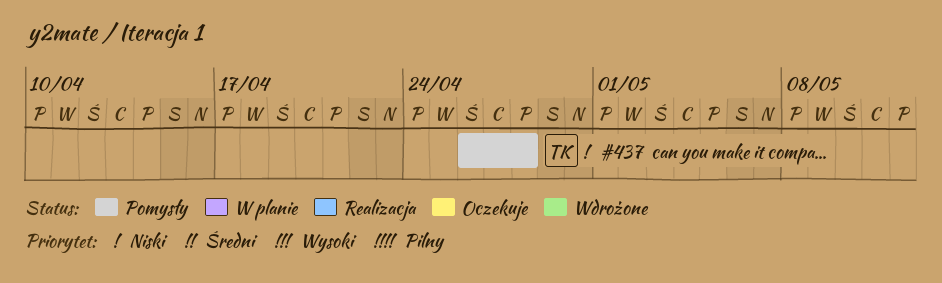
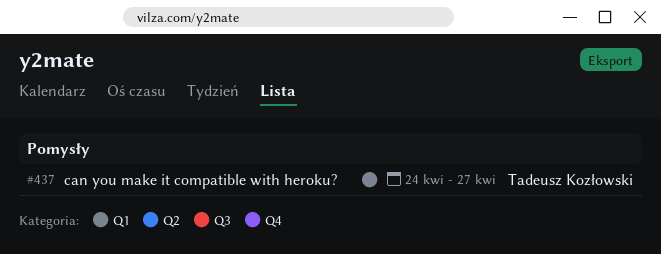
#437, start: Apr 26 -> Apr 24
#437, due: Apr 28 -> Apr 27

